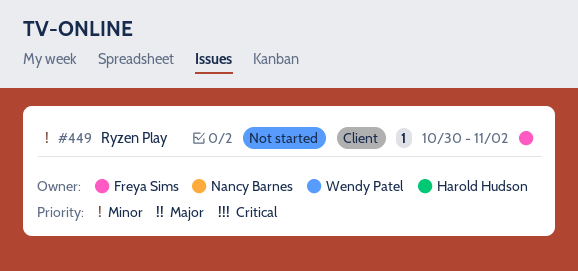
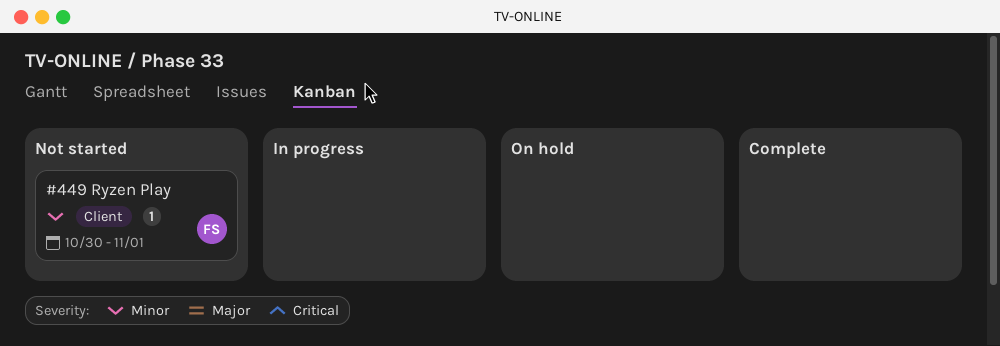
#449, due: Nov 2 -> Nov 1

